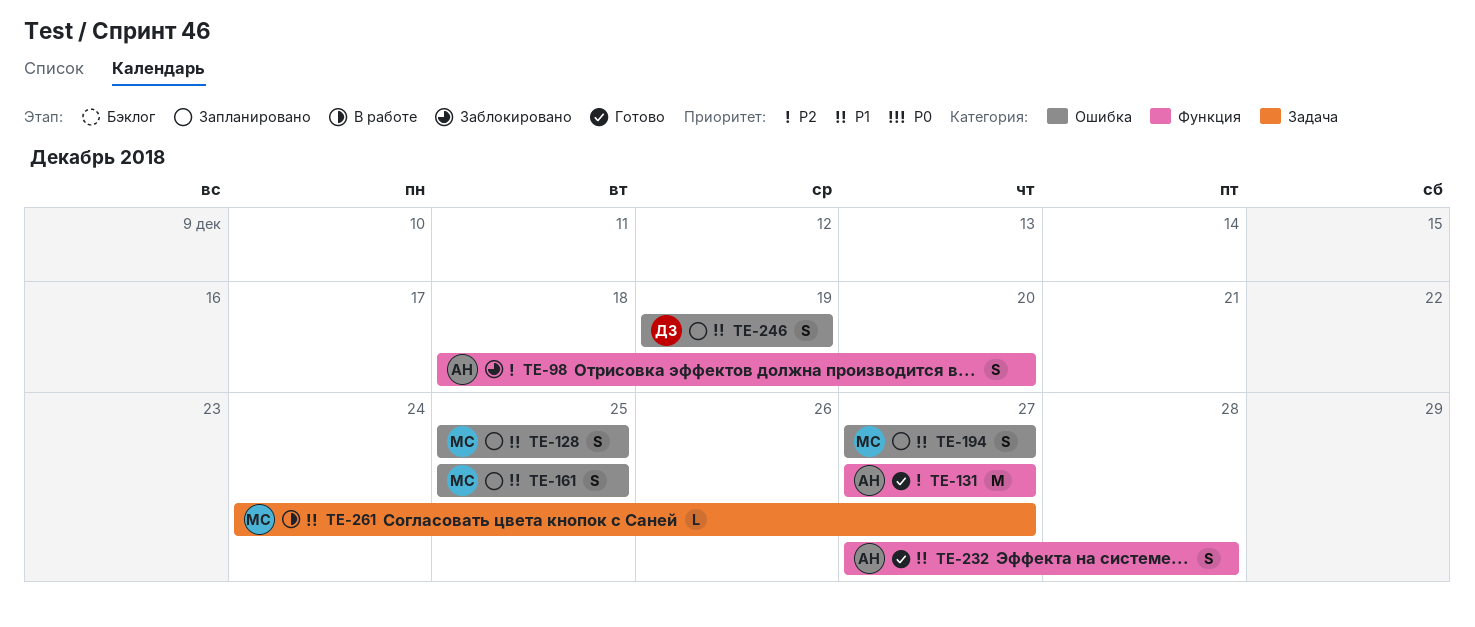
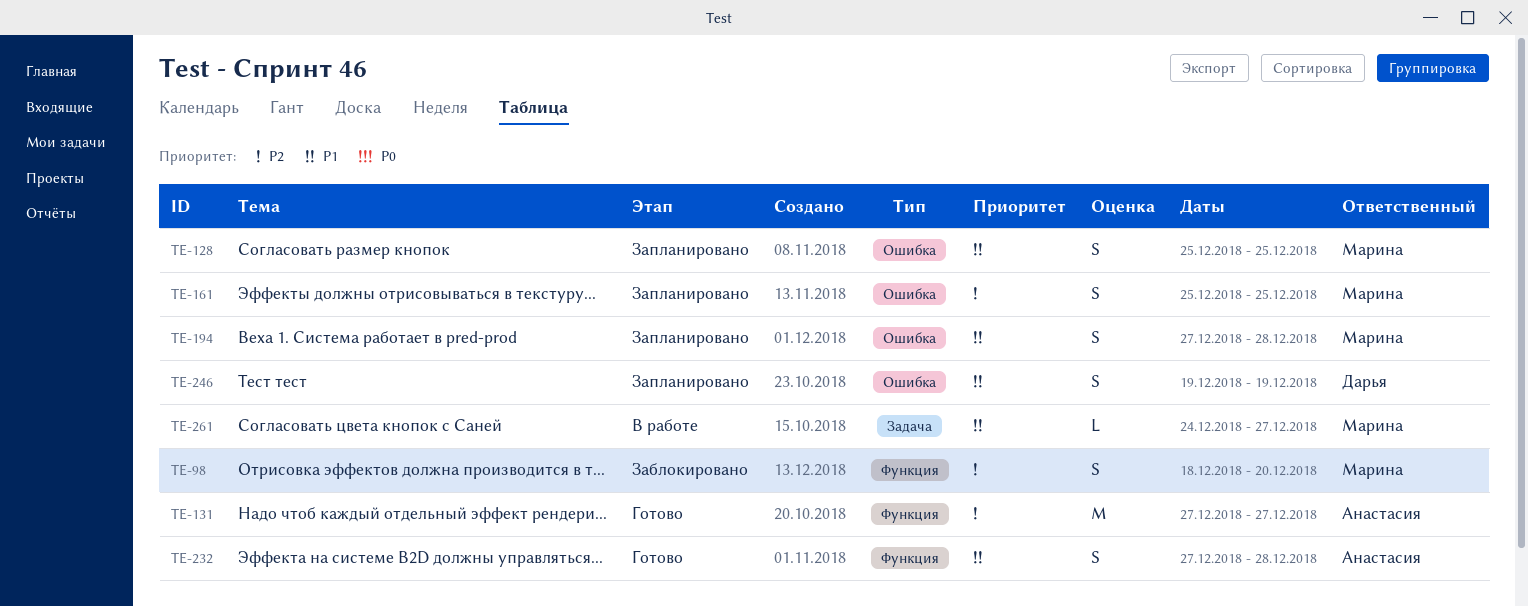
TE-98, owner: Анастасия -> Марина
TE-161, priority: P1 -> P2
TE-194, due: Dec 27 -> Dec 28

